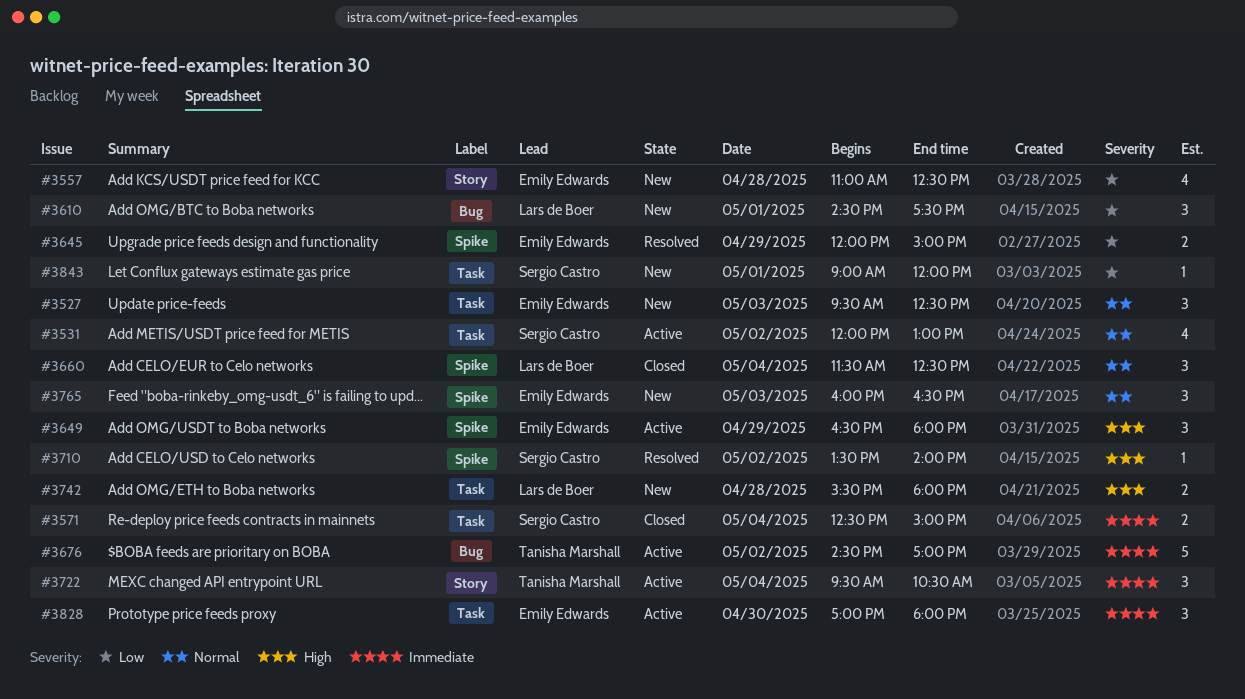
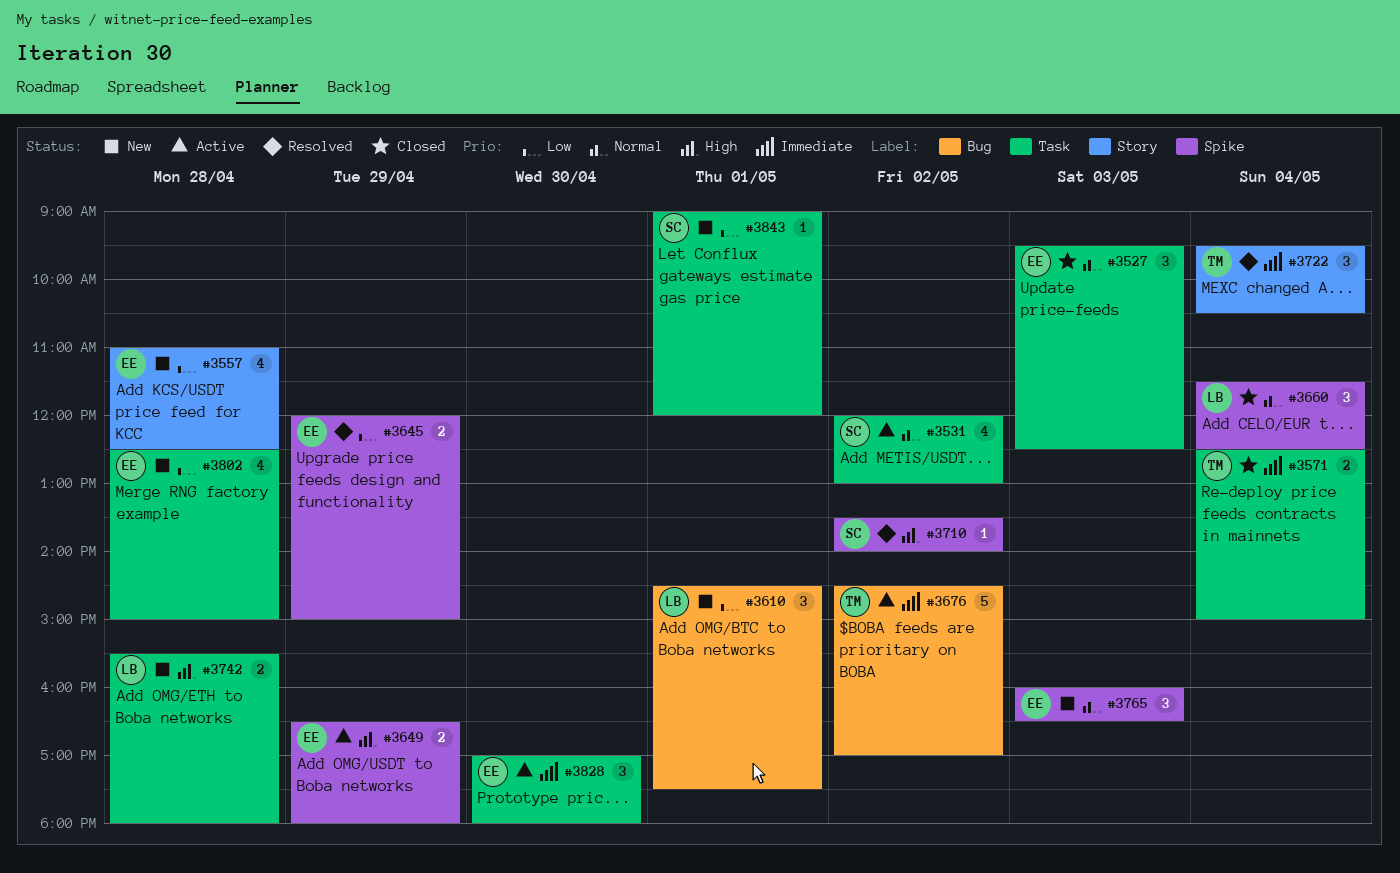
#3527, status: New -> Closed
#3571, owner: Sergio Castro -> Tanisha Marshall
#3649, estimate: 3 -> 2
#3722, status: Active -> Resolved
#3802: none -> present

